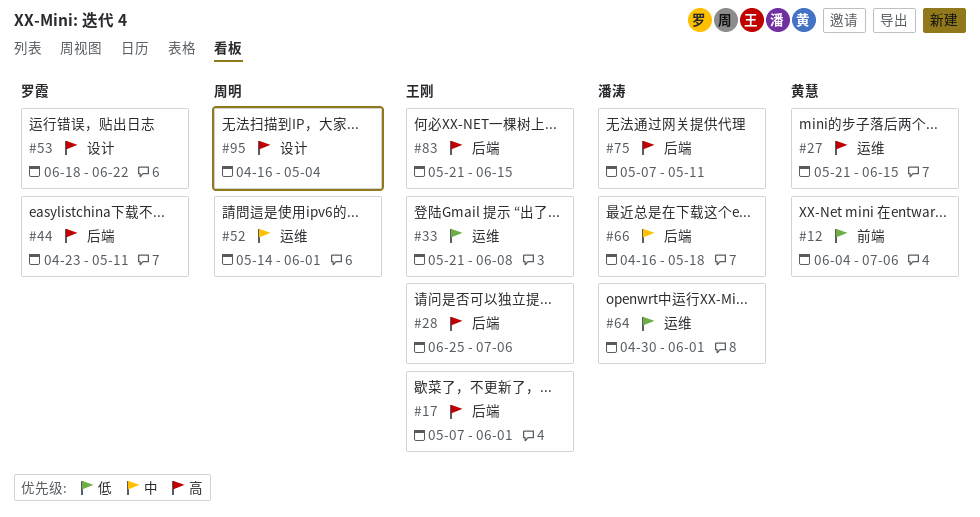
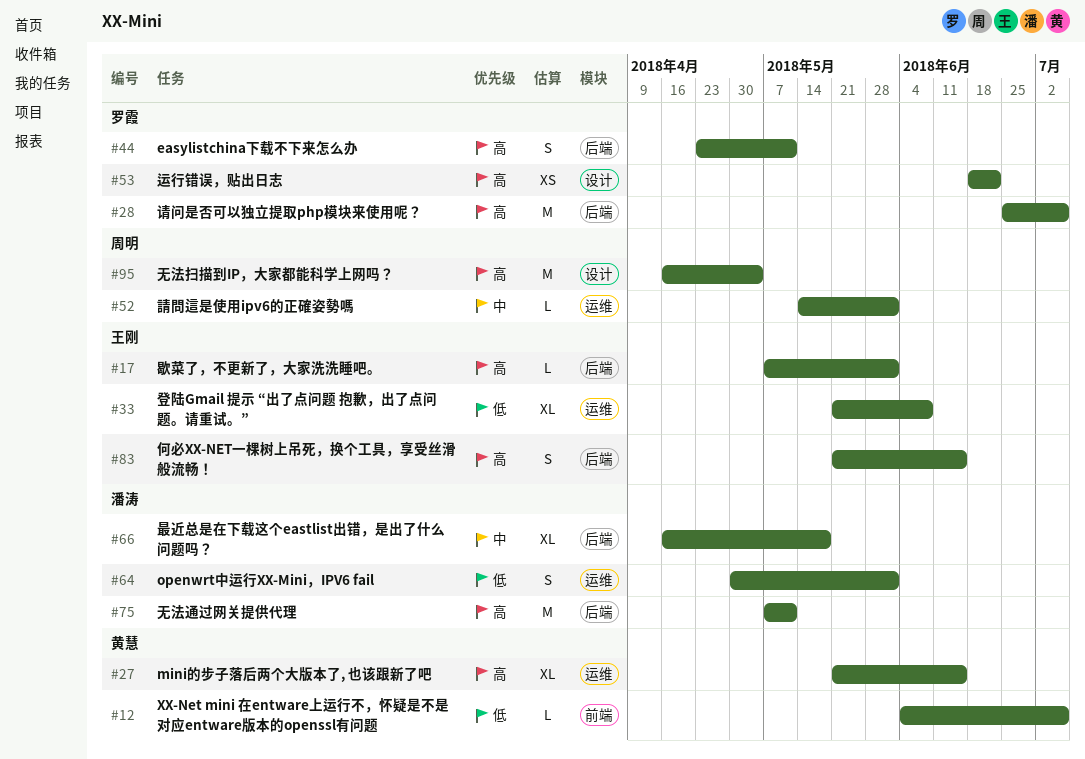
#28, owner: 王刚 -> 罗霞

